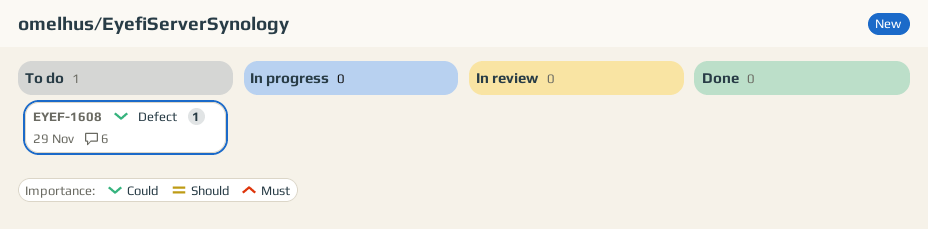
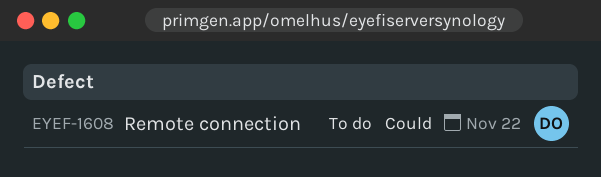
EYEF-1608, due: Nov 29 -> Nov 22

